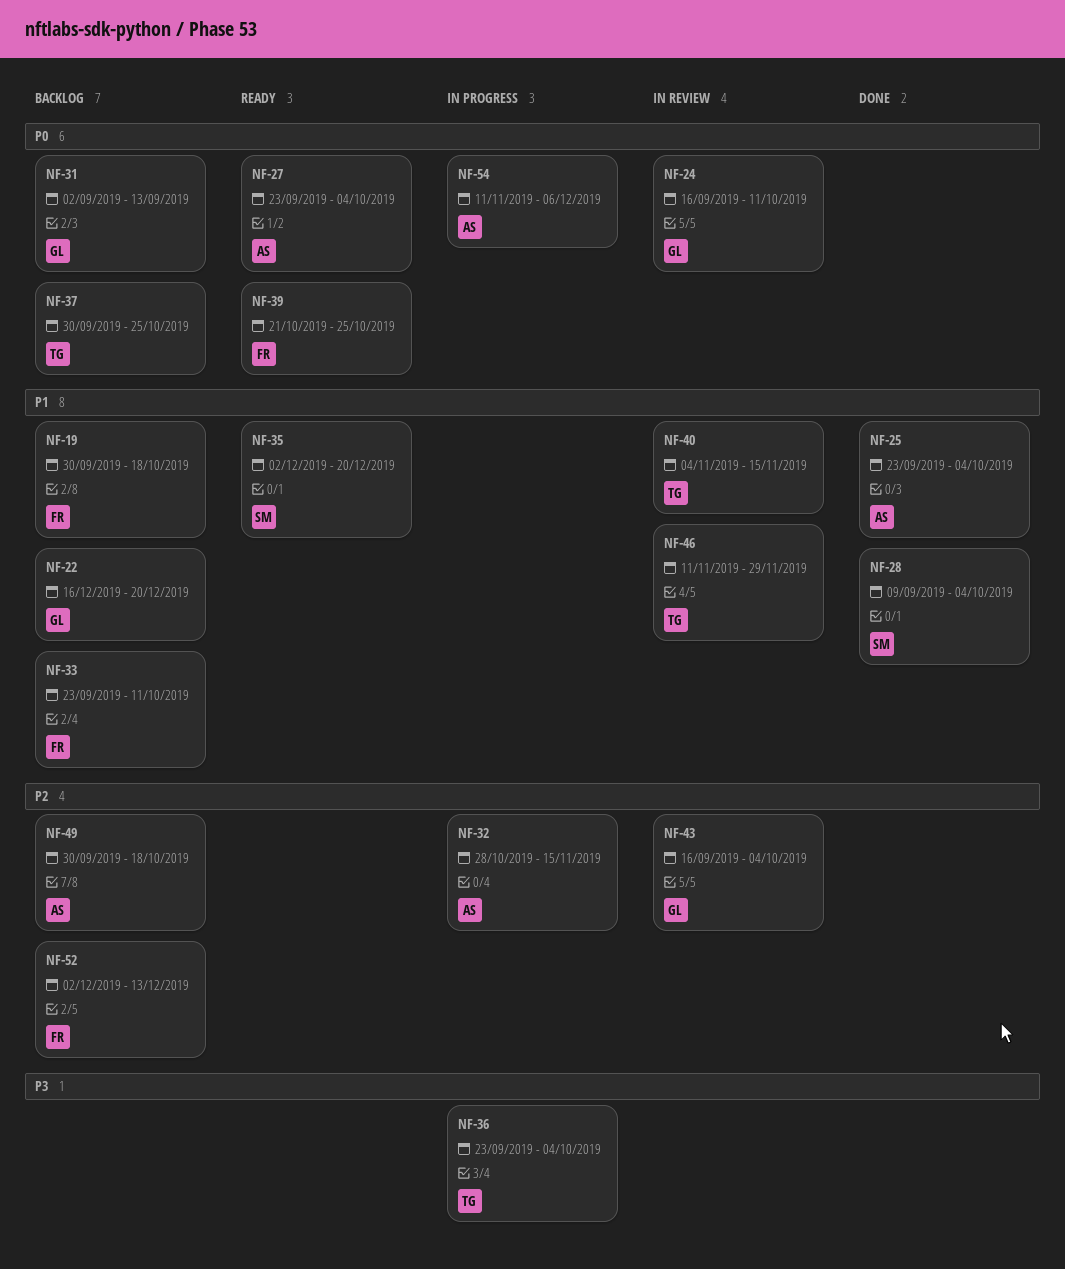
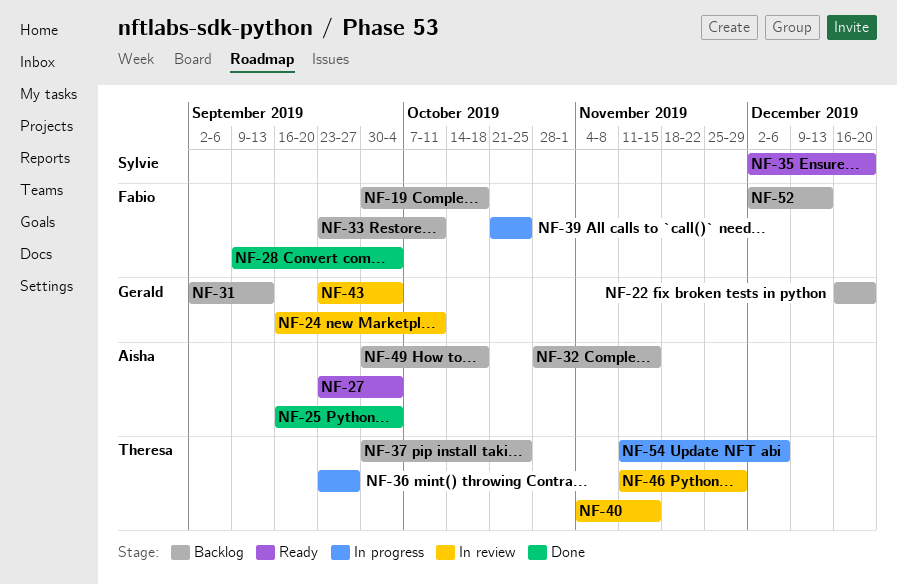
NF-25, start: Sep 23 -> Sep 16
NF-28, owner: Sylvie -> Fabio
NF-32, status: In progress -> Backlog
NF-36, due: Oct 4 -> Sep 27
NF-39, status: Ready -> In progress
NF-43, start: Sep 16 -> Sep 23
NF-54, owner: Aisha -> Theresa

